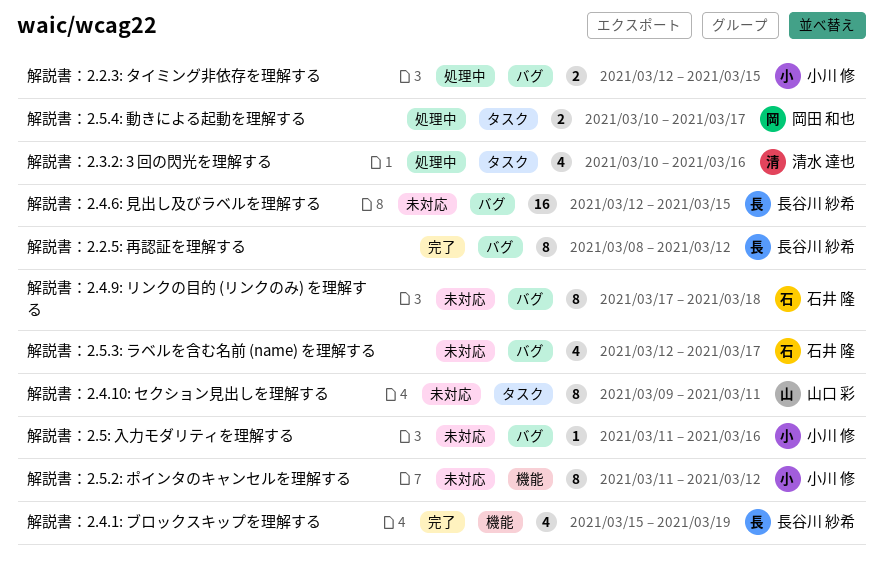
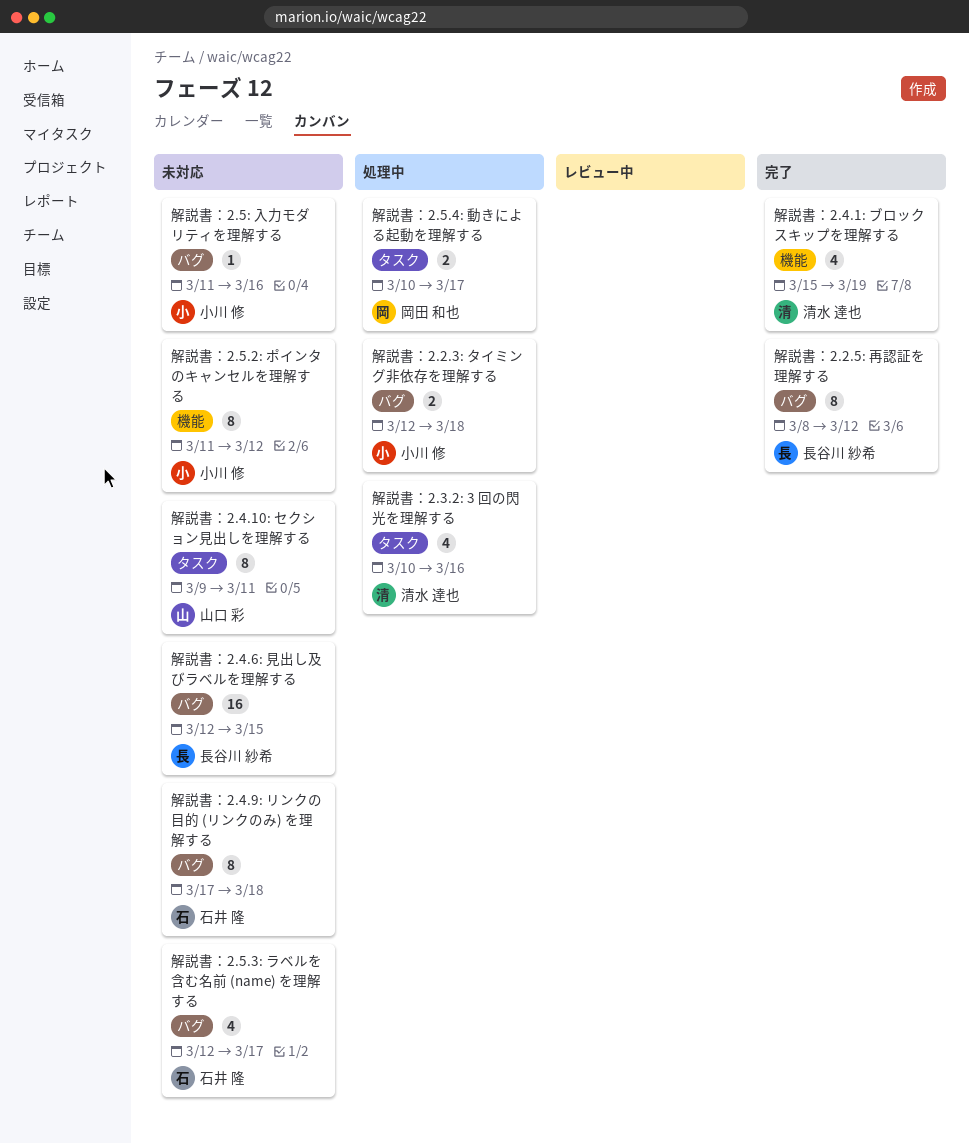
解説書：2.2.3: タイミング非依存を理解する, due: Mar 15 -> Mar 18
解説書：2.4.1: ブロックスキップを理解する, owner: 長谷川 紗希 -> 清水 達也

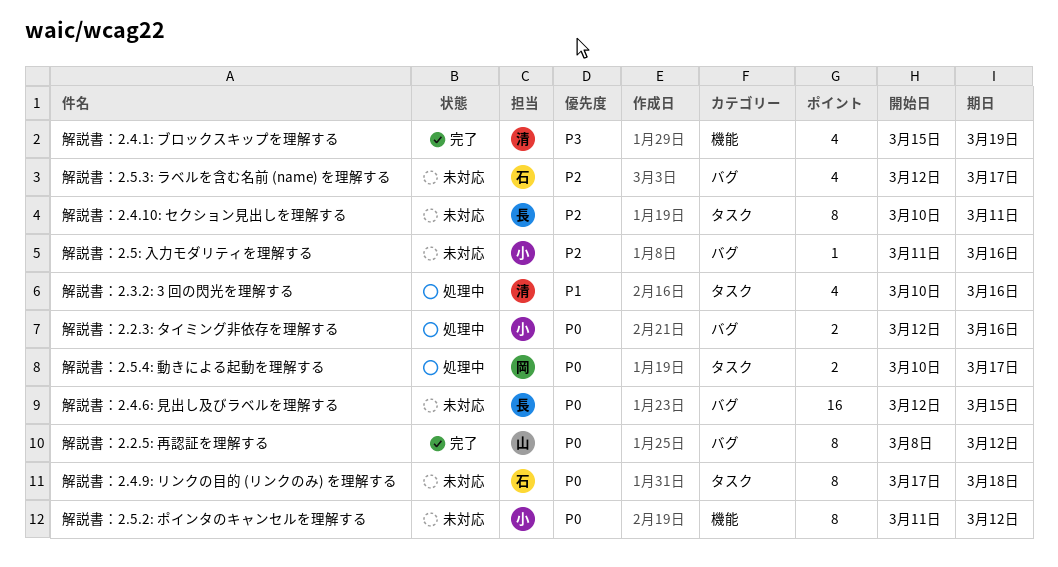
解説書：2.2.3: タイミング非依存を理解する, due: Mar 18 -> Mar 16
解説書：2.2.5: 再認証を理解する, owner: 長谷川 紗希 -> 山口 彩
解説書：2.4.10: セクション見出しを理解する, owner: 山口 彩 -> 長谷川 紗希
解説書：2.4.10: セクション見出しを理解する, start: Mar 9 -> Mar 10
解説書：2.4.9: リンクの目的 (リンクのみ) を理解する, label: バグ -> タスク

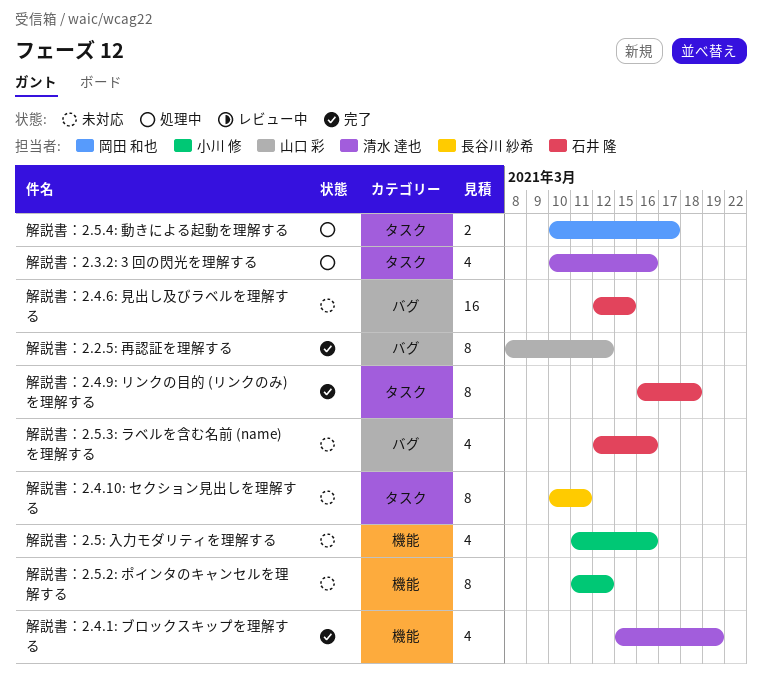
解説書：2.2.3: タイミング非依存を理解する: present -> none
解説書：2.4.6: 見出し及びラベルを理解する, owner: 長谷川 紗希 -> 石井 隆
解説書：2.4.9: リンクの目的 (リンクのみ) を理解する, status: 未対応 -> 完了
解説書：2.4.9: リンクの目的 (リンクのみ) を理解する, start: Mar 17 -> Mar 16
解説書：2.5.3: ラベルを含む名前 (name) を理解する, due: Mar 17 -> Mar 16
解説書：2.5: 入力モダリティを理解する, label: バグ -> 機能
解説書：2.5: 入力モダリティを理解する, estimate: 1 -> 4

